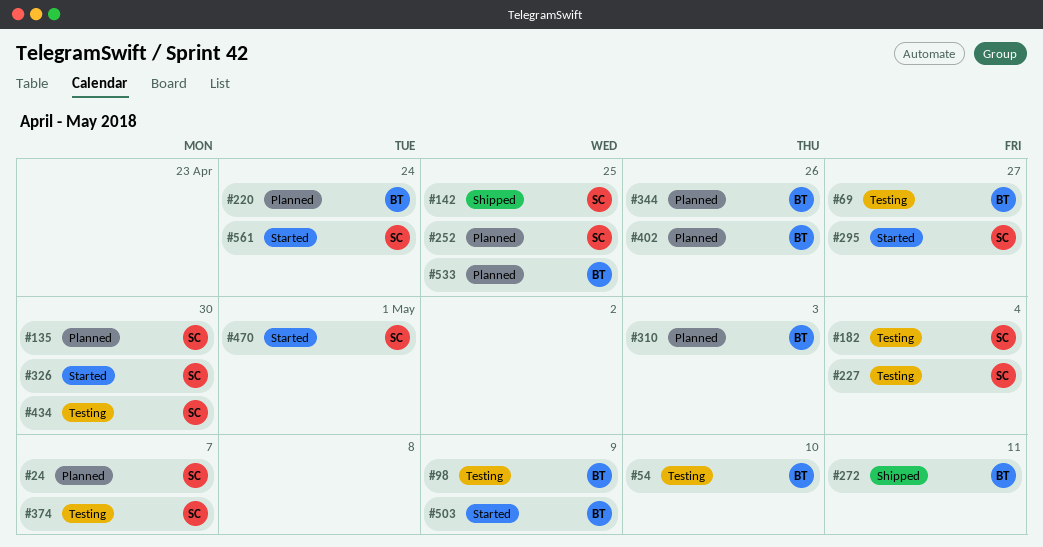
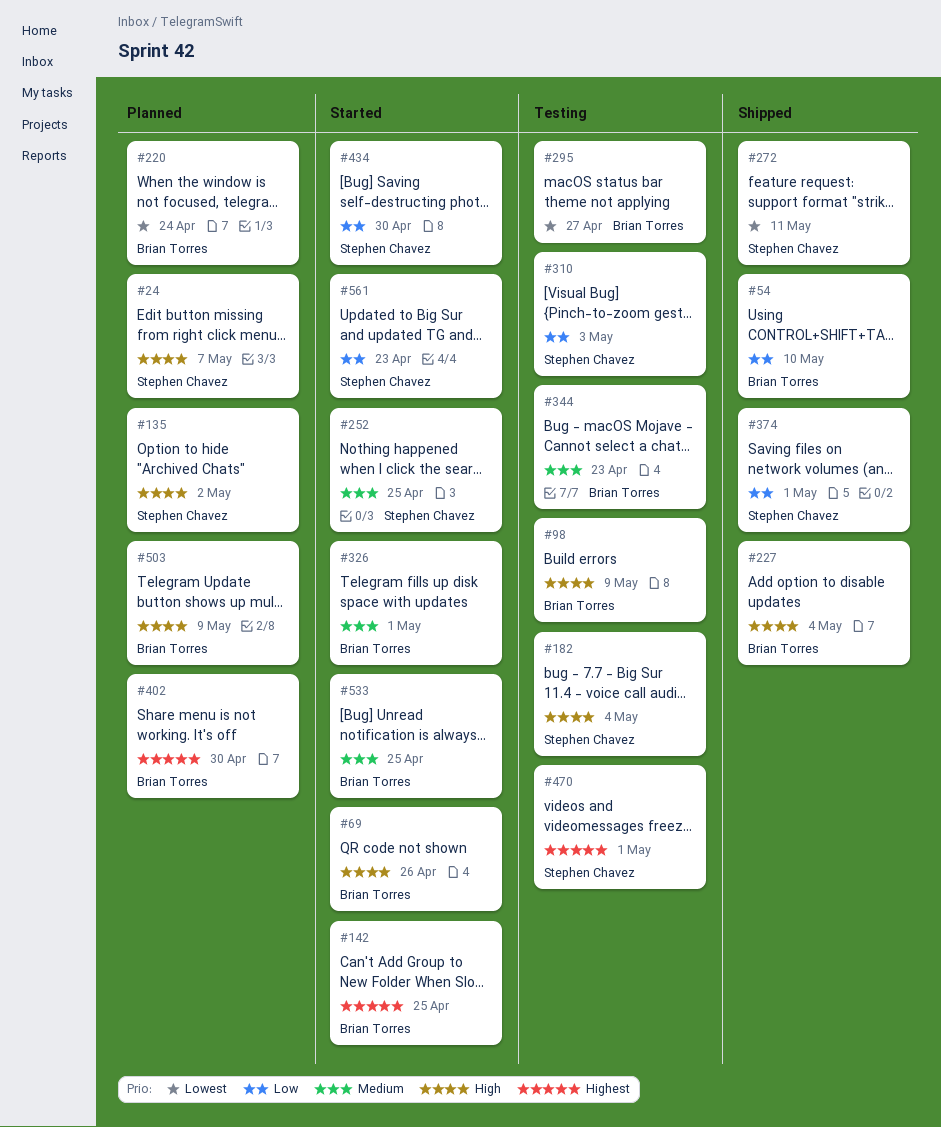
#54, status: Testing -> Shipped
#69, status: Testing -> Started
#69, due: Apr 27 -> Apr 26
#135, due: Apr 30 -> May 2
#142, status: Shipped -> Started
#142, owner: Stephen Chavez -> Brian Torres
#227, status: Testing -> Shipped
#227, owner: Stephen Chavez -> Brian Torres
#252, status: Planned -> Started
#272, owner: Brian Torres -> Stephen Chavez
#295, status: Started -> Testing
#295, owner: Stephen Chavez -> Brian Torres
#310, status: Planned -> Testing
#310, owner: Brian Torres -> Stephen Chavez
#326, owner: Stephen Chavez -> Brian Torres
#326, due: Apr 30 -> May 1
#344, status: Planned -> Testing
#344, due: Apr 26 -> Apr 23
#374, status: Testing -> Shipped
#374, due: May 7 -> May 1
#402, due: Apr 26 -> Apr 30
#434, status: Testing -> Started
#470, status: Started -> Testing
#503, status: Started -> Planned
#533, status: Planned -> Started
#561, due: Apr 24 -> Apr 23

